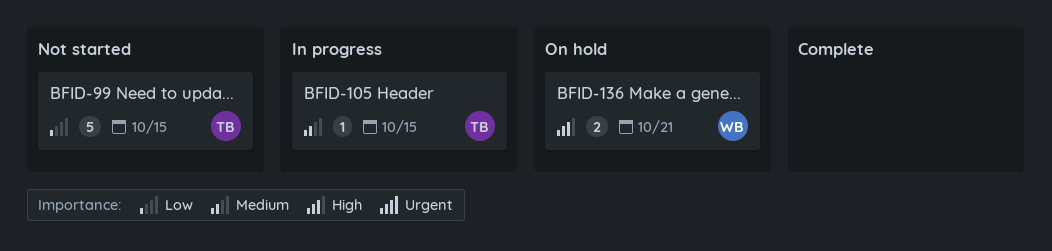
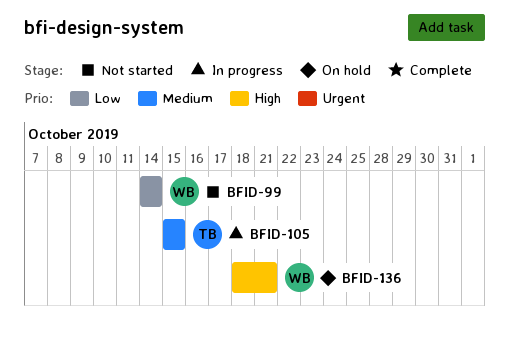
BFID-99, owner: TB -> WB
BFID-99, due: Oct 15 -> Oct 14

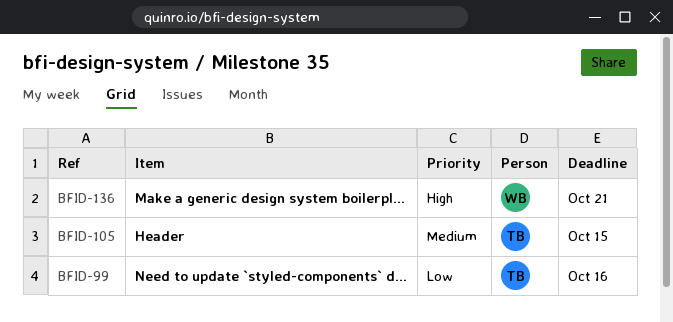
BFID-99, owner: WB -> TB
BFID-99, due: Oct 14 -> Oct 16

